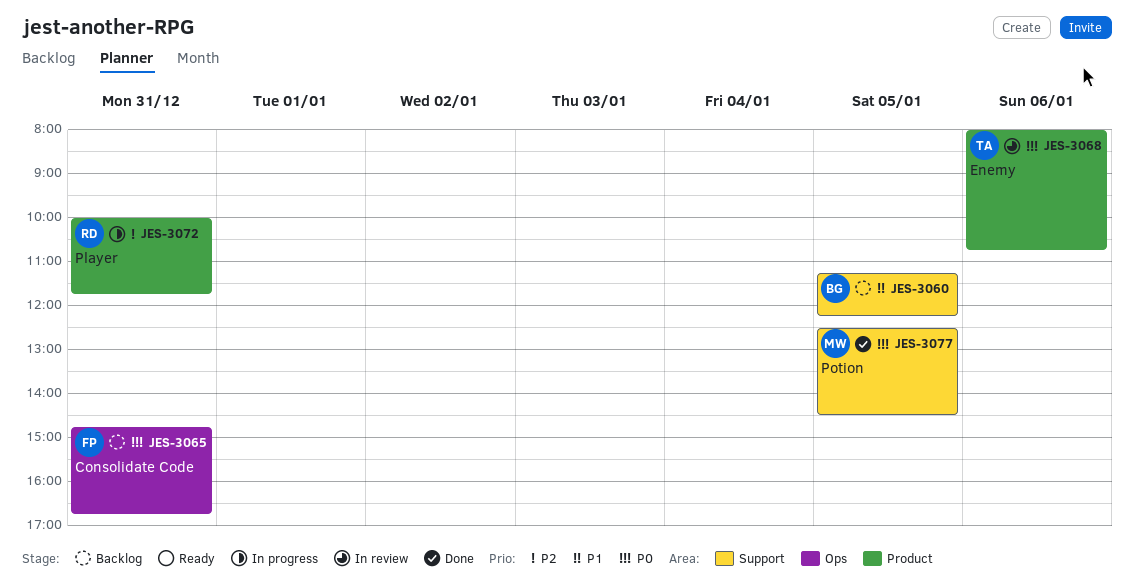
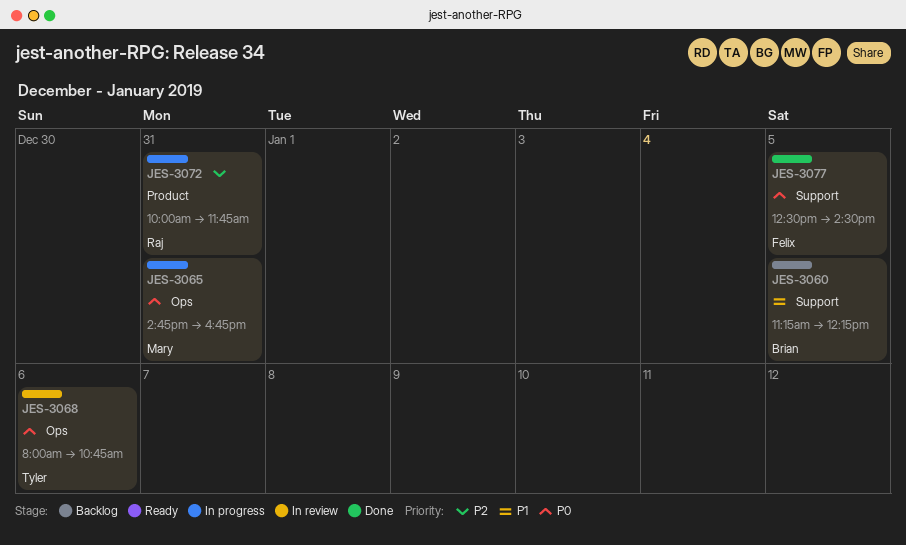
JES-3065, status: Backlog -> In progress
JES-3065, owner: Felix -> Mary
JES-3068, label: Product -> Ops
JES-3077, owner: Mary -> Felix

